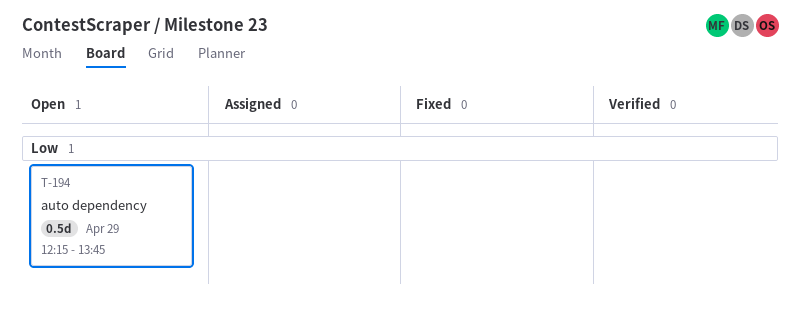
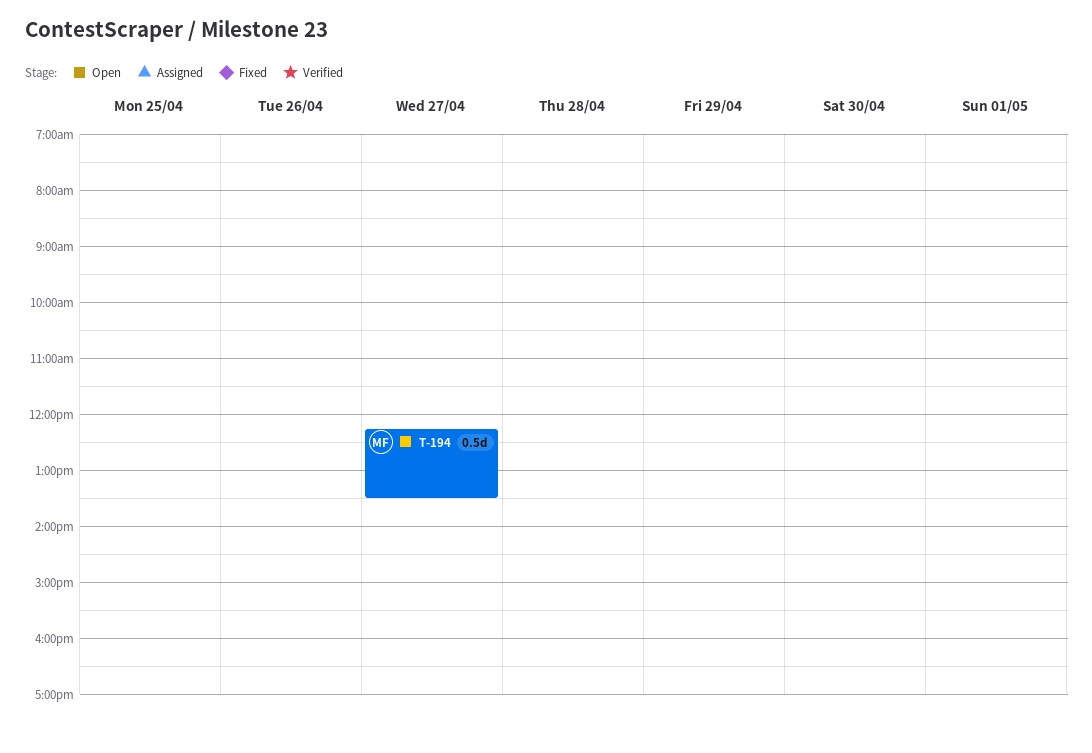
T-194, day: Apr 29 -> Apr 27
T-194, ends: 13:45 -> 13:30

